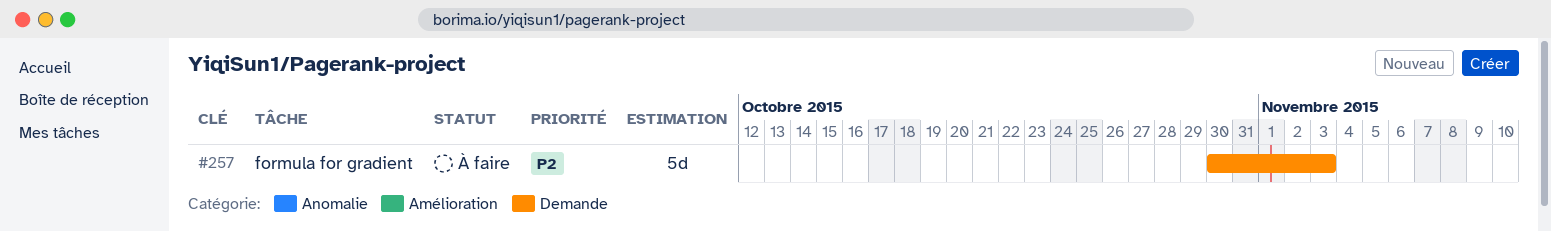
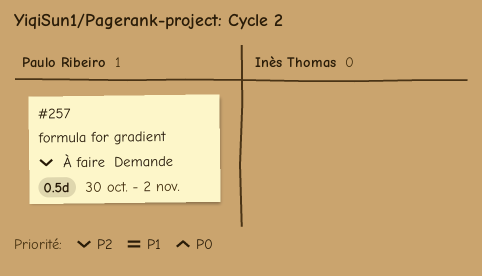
#257, estimate: 5d -> 0.5d
#257, due: Nov 3 -> Nov 2

